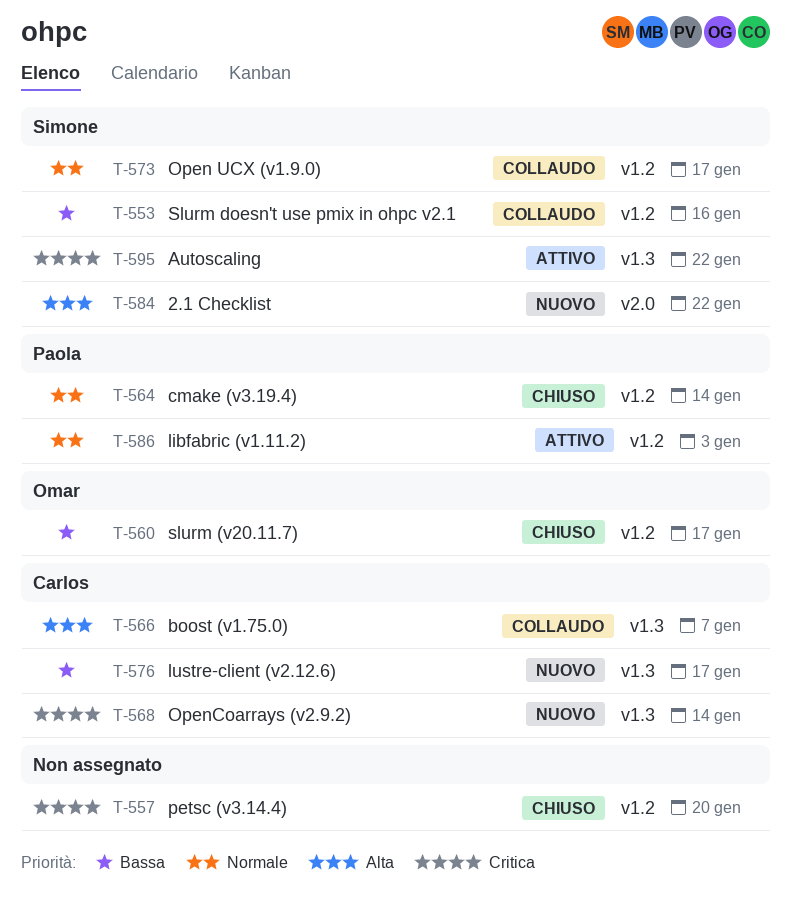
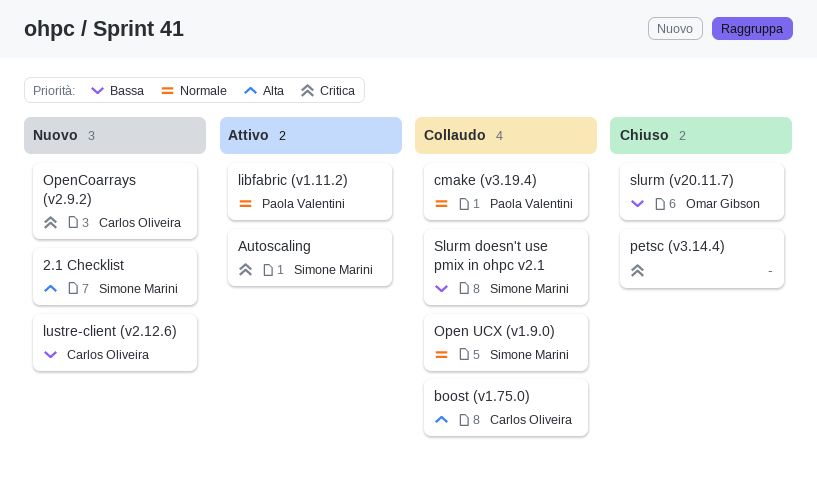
cmake (v3.19.4), status: Chiuso -> Collaudo

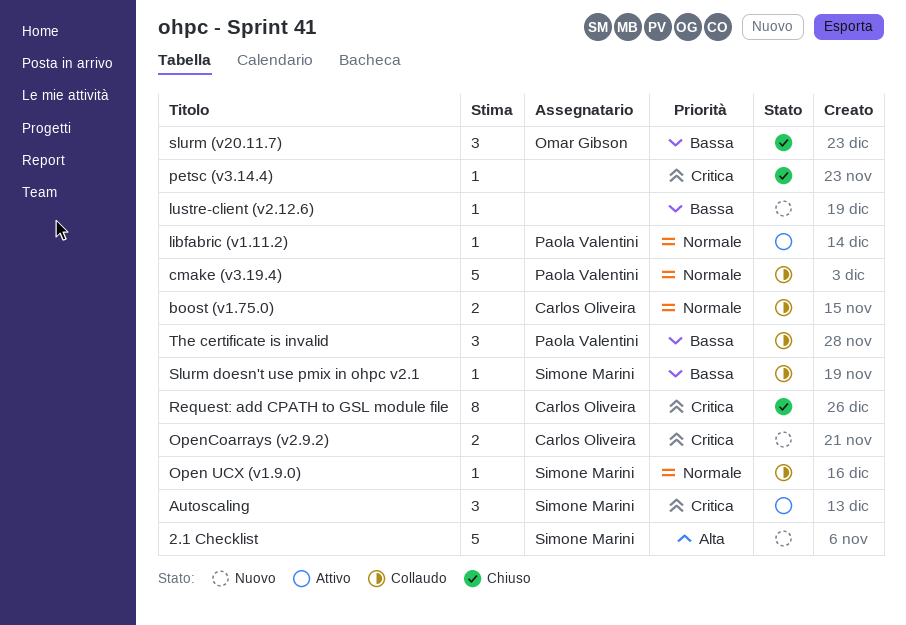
boost (v1.75.0), priority: Alta -> Normale
lustre-client (v2.12.6), owner: Carlos Oliveira -> none
Request: add CPATH to GSL module file: none -> present
The certificate is invalid: none -> present

